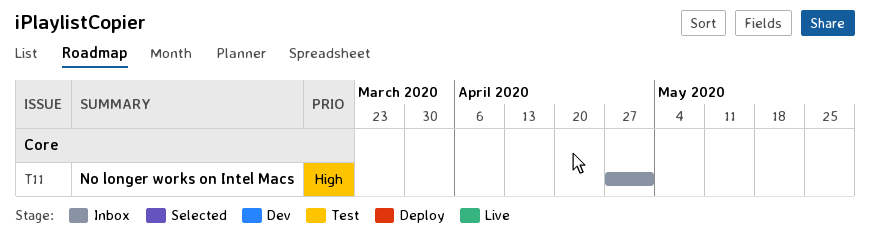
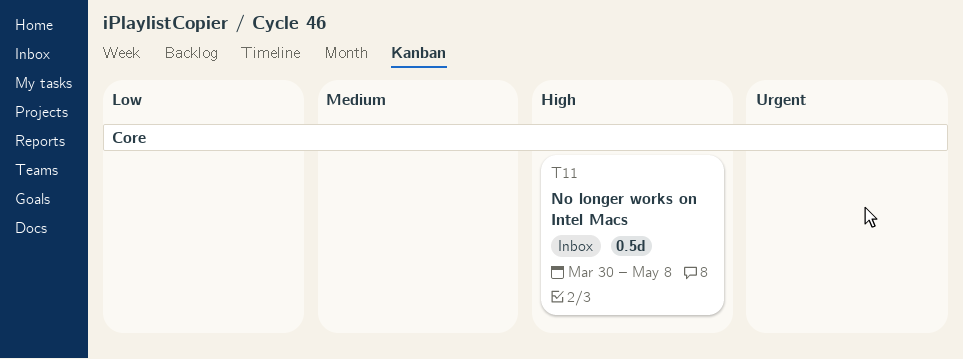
T11, start: Apr 27 -> Mar 30
T11, due: May 1 -> May 8

